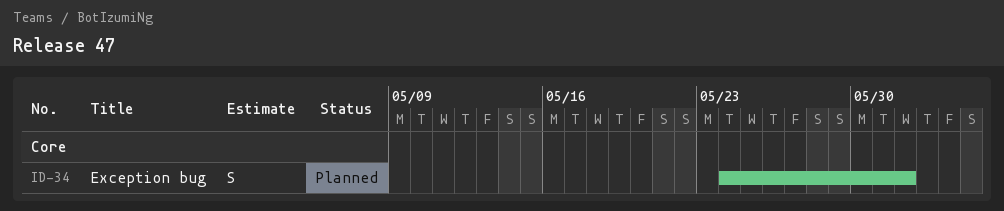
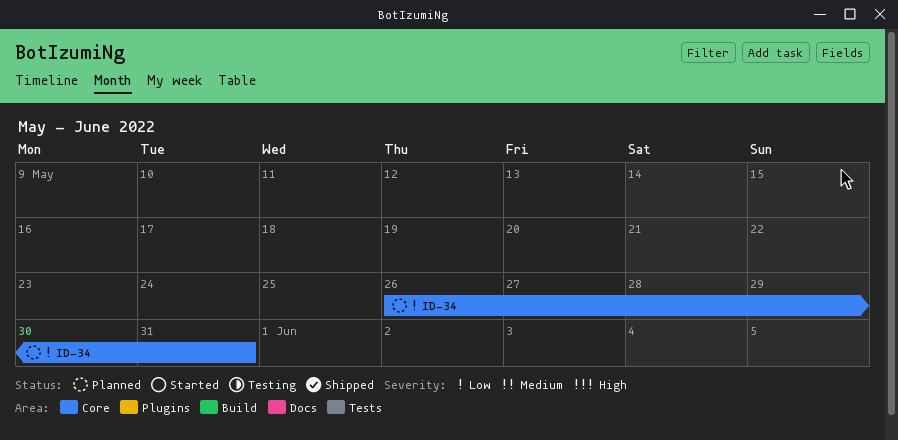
ID-34, start: May 24 -> May 26
ID-34, due: Jun 1 -> May 31

